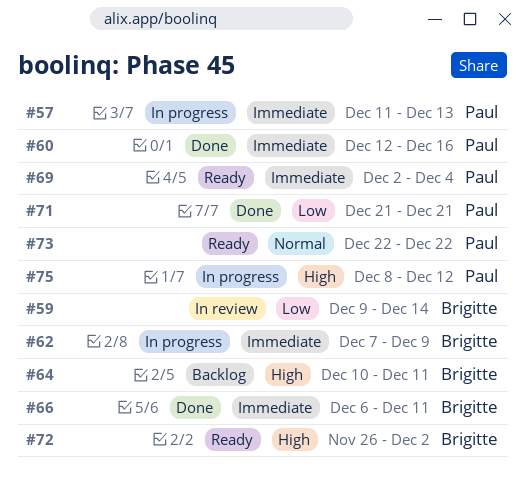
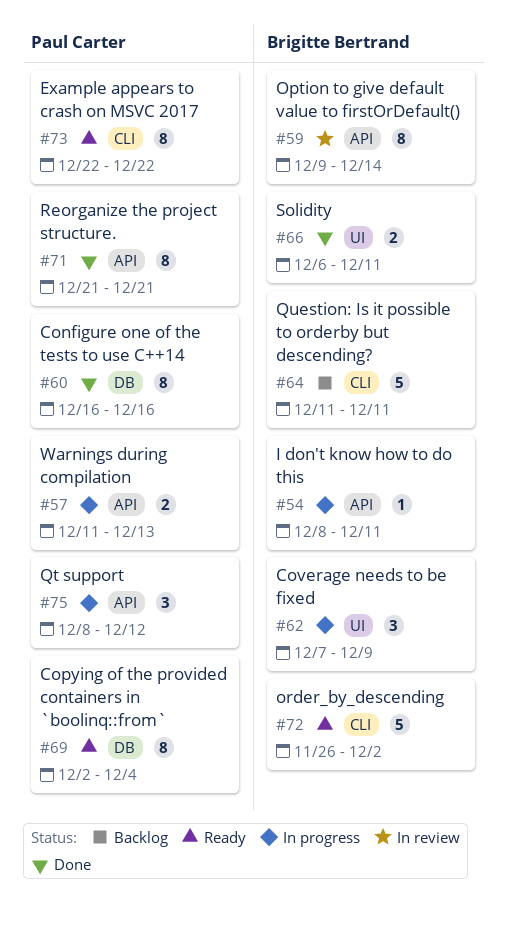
#54: none -> present
#60, start: Dec 12 -> Dec 16
#64, start: Dec 10 -> Dec 11

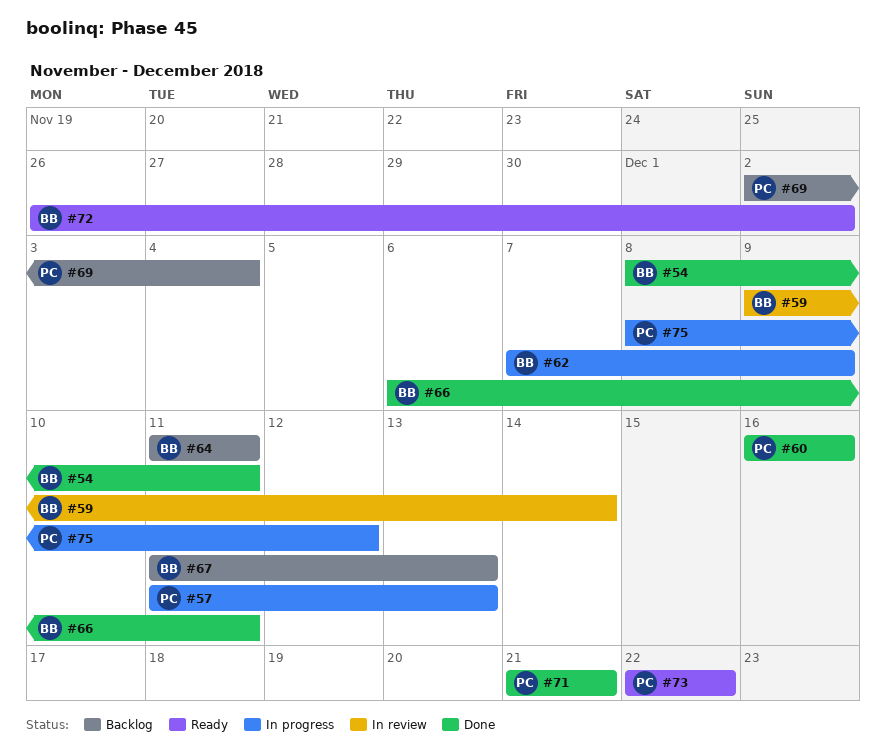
#54, status: In progress -> Done
#67: none -> present
#69, status: Ready -> Backlog

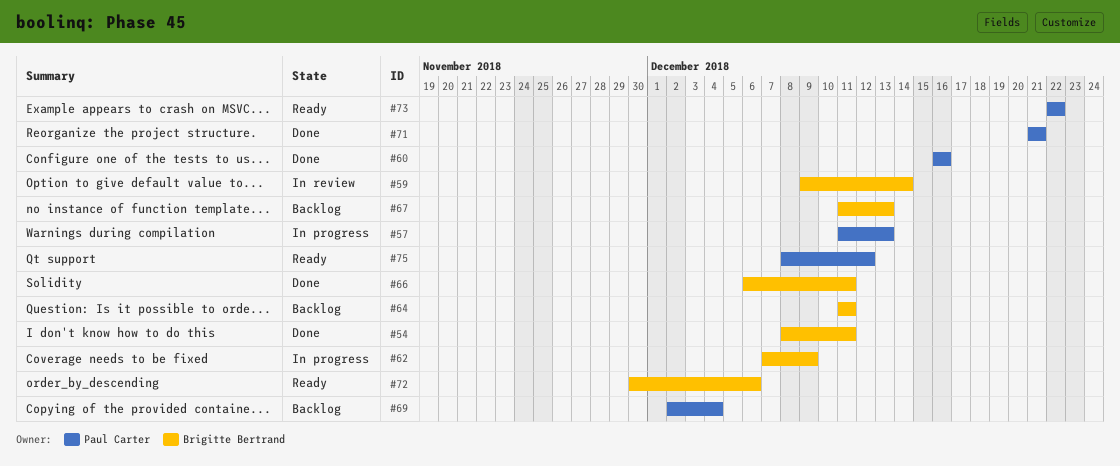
#72, start: Nov 26 -> Nov 30
#72, due: Dec 2 -> Dec 6
#75, status: In progress -> Ready

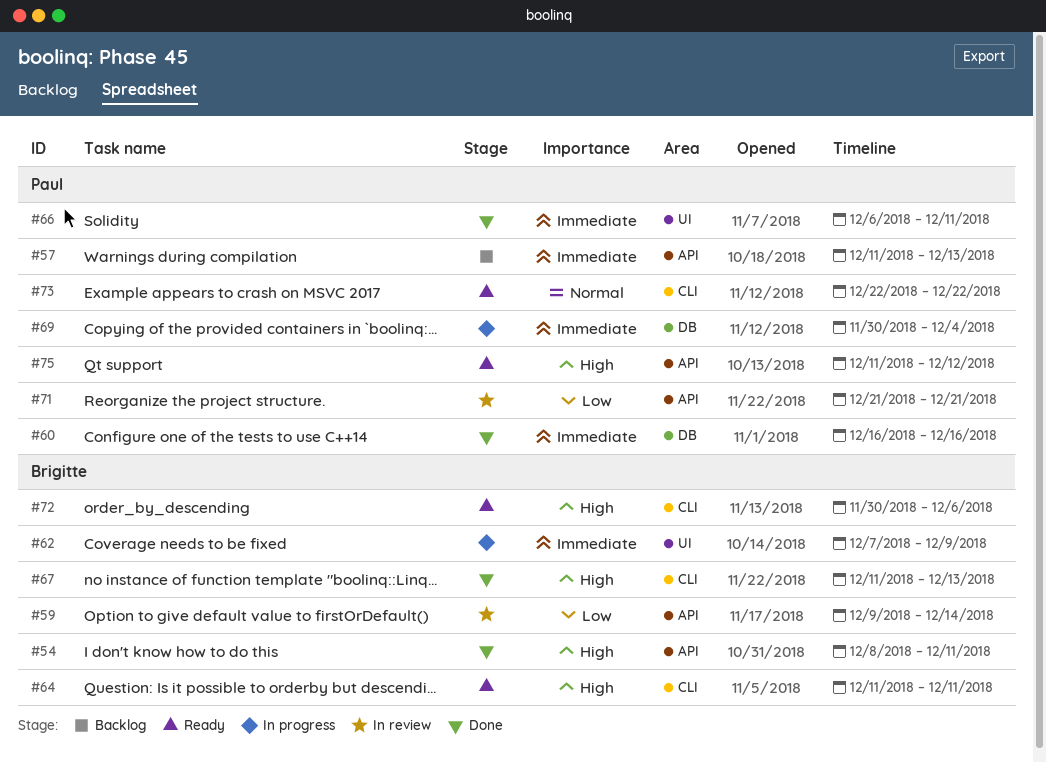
#57, status: In progress -> Backlog
#64, status: Backlog -> Ready
#66, owner: Brigitte Bertrand -> Paul Carter
#67, status: Backlog -> Done
#69, status: Backlog -> In progress
#69, start: Dec 2 -> Nov 30
#71, status: Done -> In review
#75, start: Dec 8 -> Dec 11

